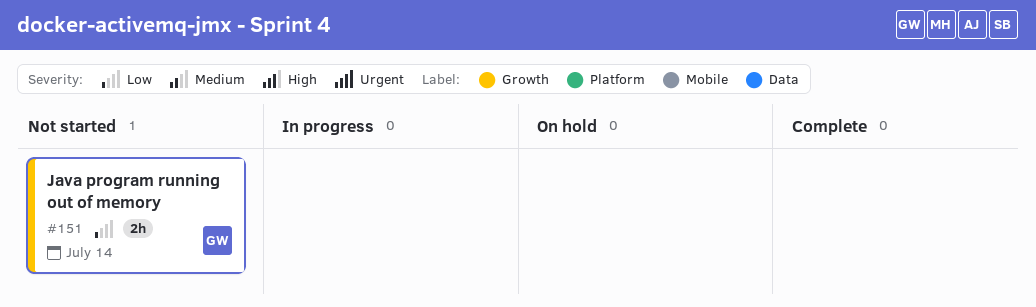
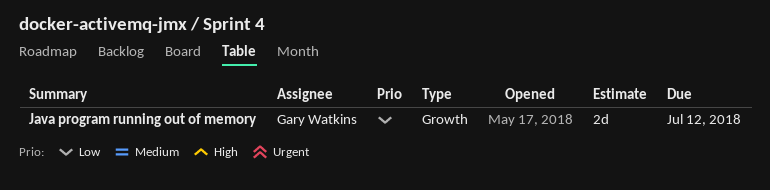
Java program running out of memory, estimate: 2h -> 2d
Java program running out of memory, due: Jul 14 -> Jul 12

